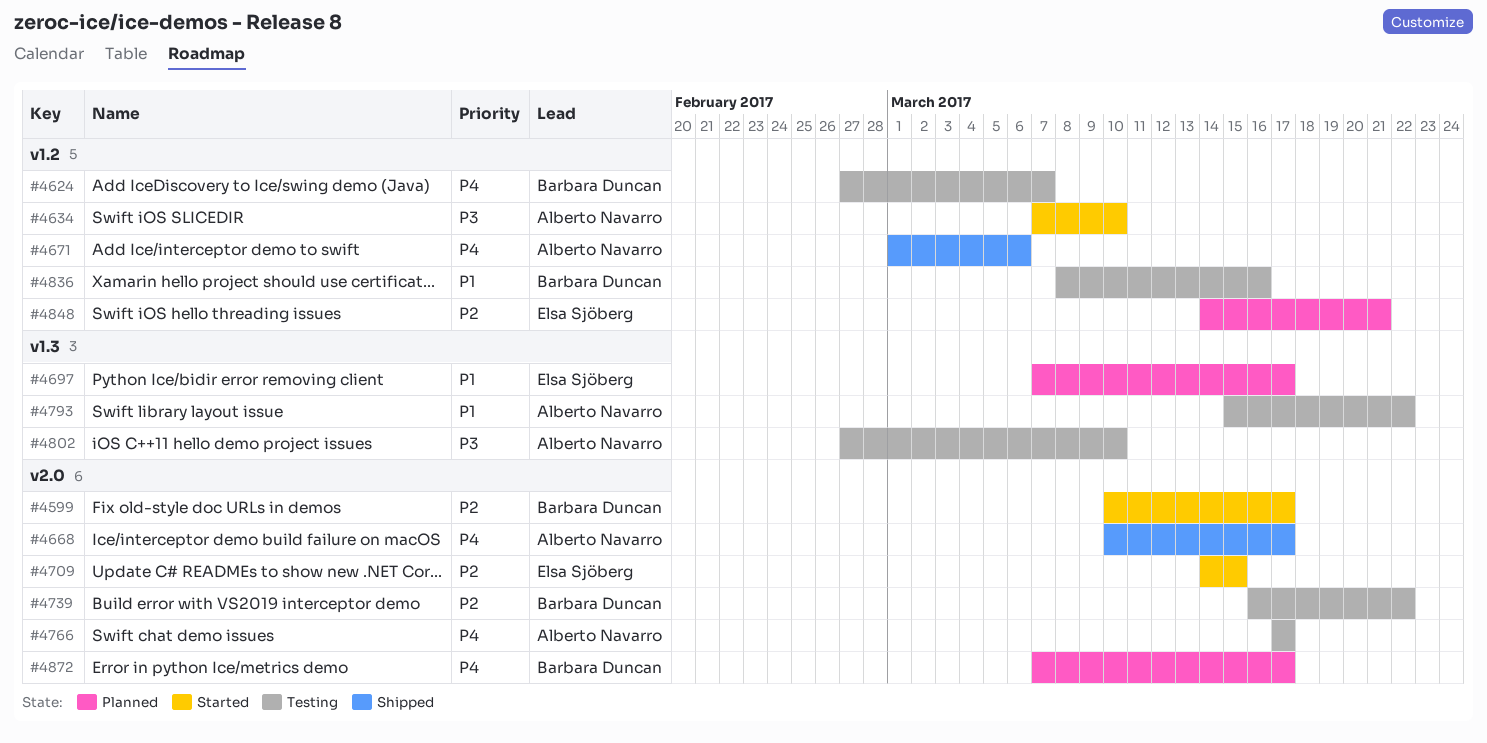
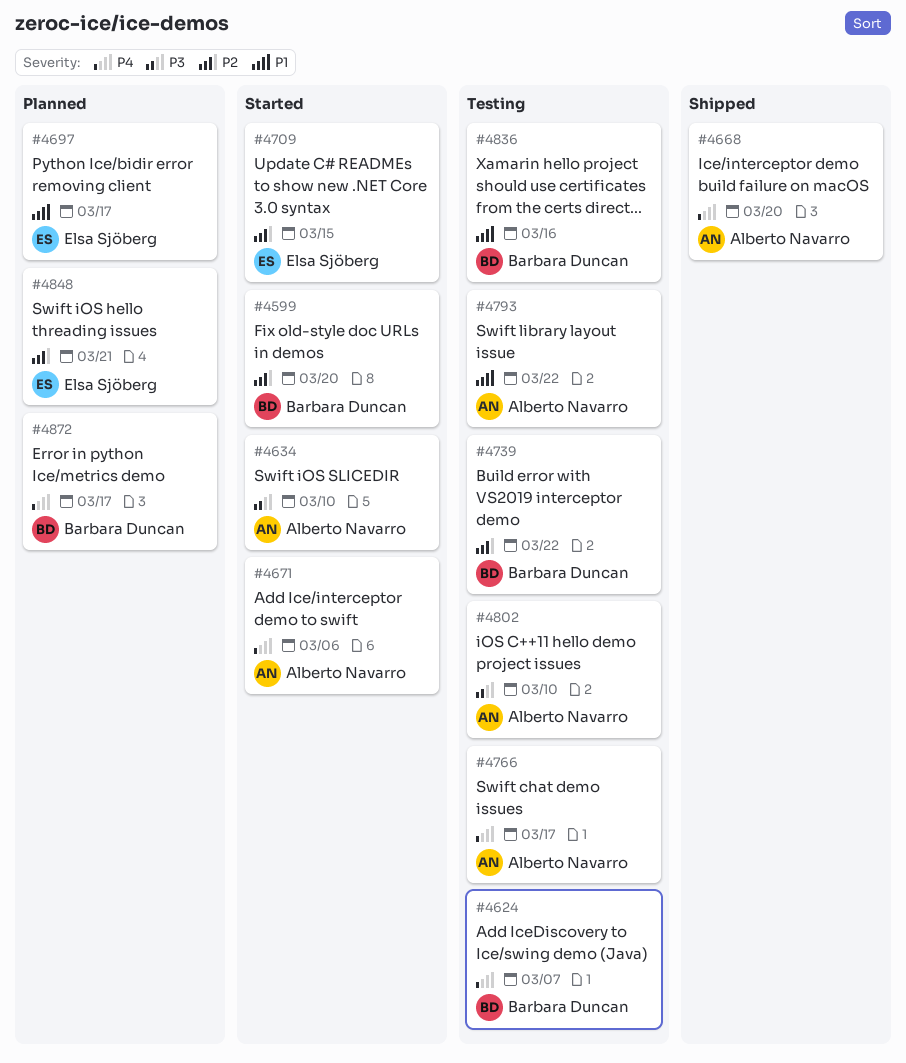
#4599, due: Mar 17 -> Mar 20
#4668, due: Mar 17 -> Mar 20
#4671, status: Shipped -> Started

